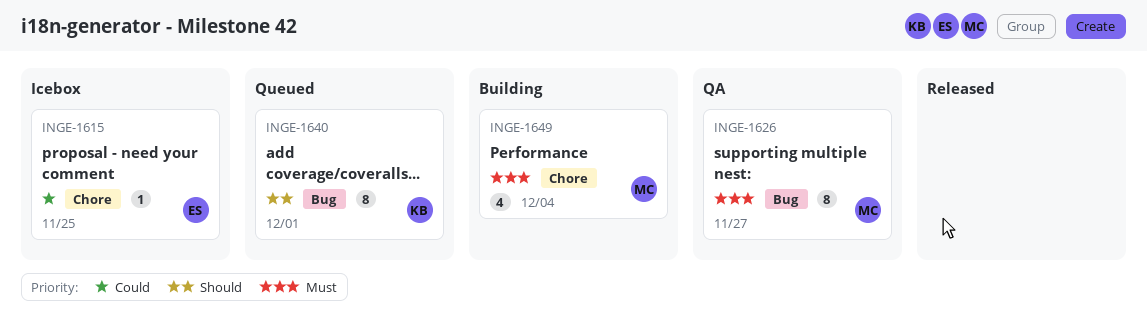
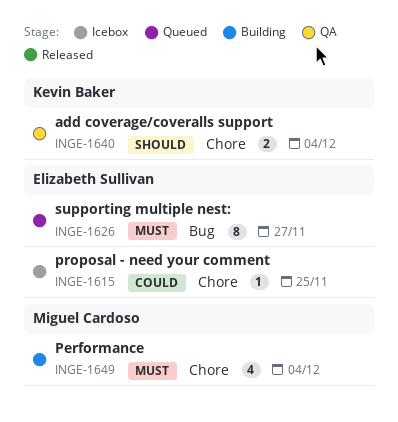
INGE-1626, status: QA -> Queued
INGE-1626, owner: Miguel Cardoso -> Elizabeth Sullivan
INGE-1640, status: Queued -> QA
INGE-1640, label: Bug -> Chore
INGE-1640, estimate: 8 -> 2
INGE-1640, due: Dec 1 -> Dec 4

